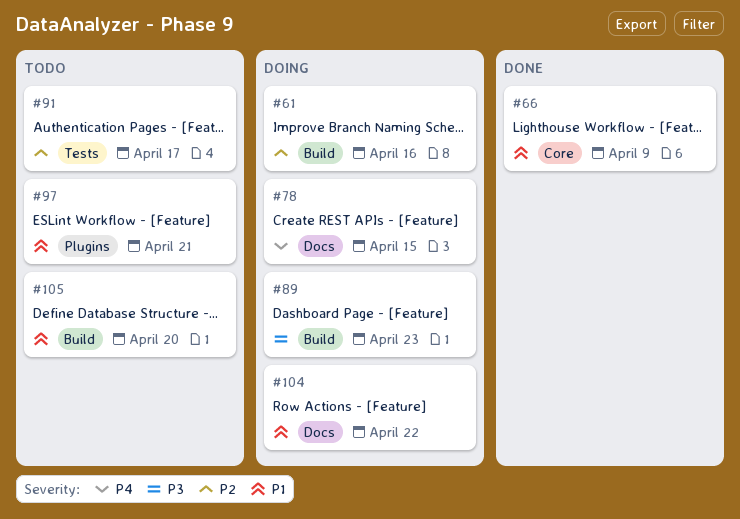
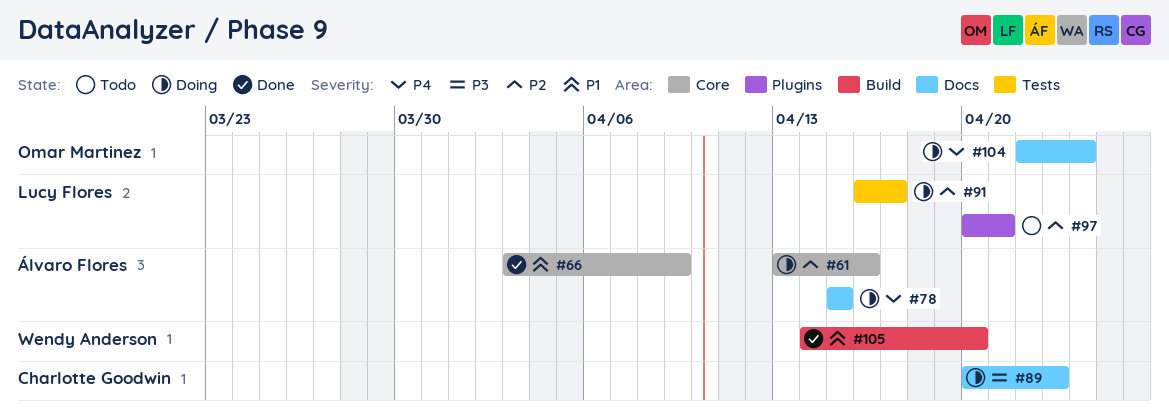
#61, label: Build -> Core
#89, label: Build -> Docs
#91, status: Todo -> Doing
#97, priority: P1 -> P2
#104, priority: P1 -> P4
#104, due: Apr 22 -> Apr 24
#105, status: Todo -> Done

